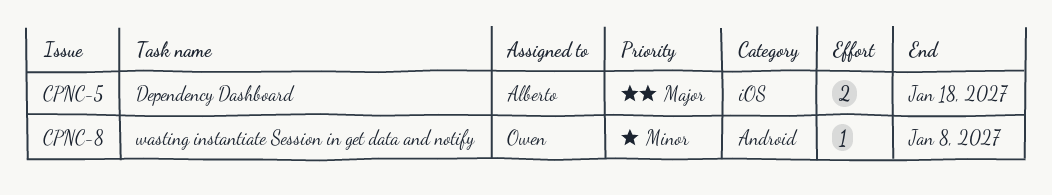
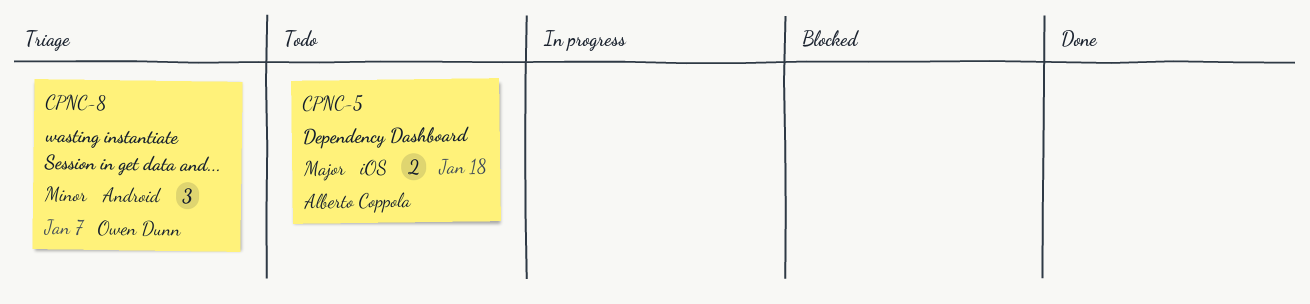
CPNC-8, estimate: 1 -> 3
CPNC-8, due: Jan 8 -> Jan 7

